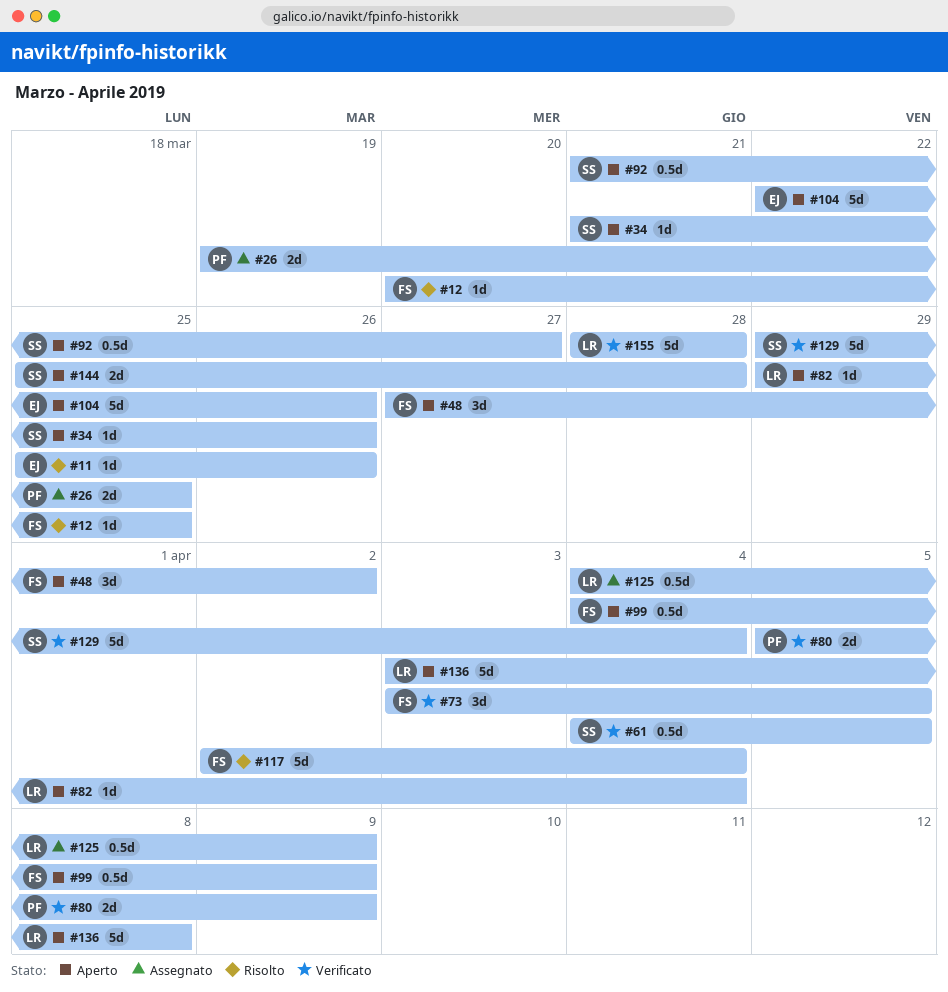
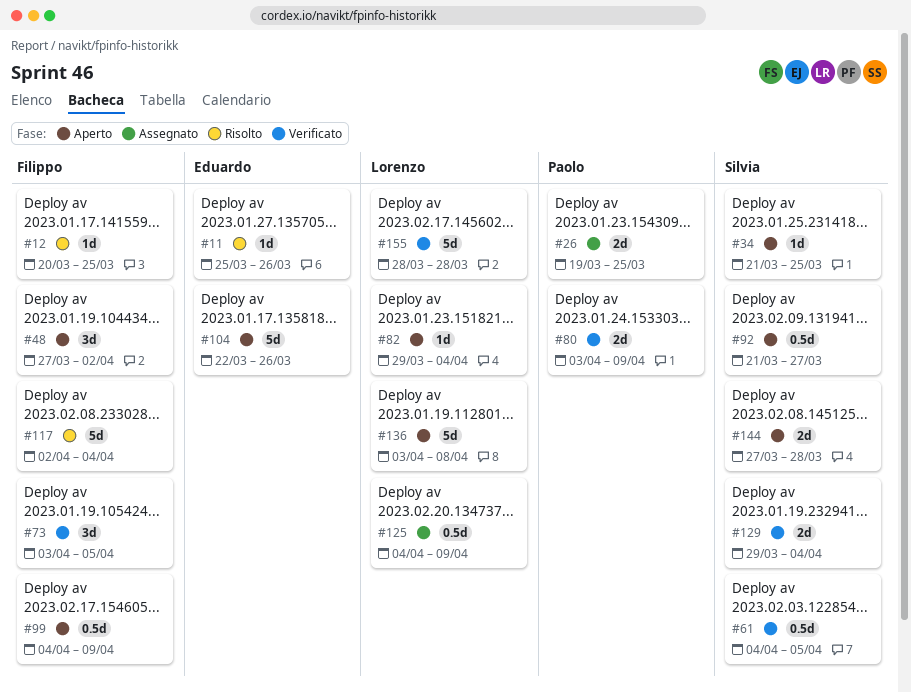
#34, due: Mar 26 -> Mar 25
#80, start: Apr 5 -> Apr 3
#129, estimate: 5d -> 2d
#144, start: Mar 25 -> Mar 27

